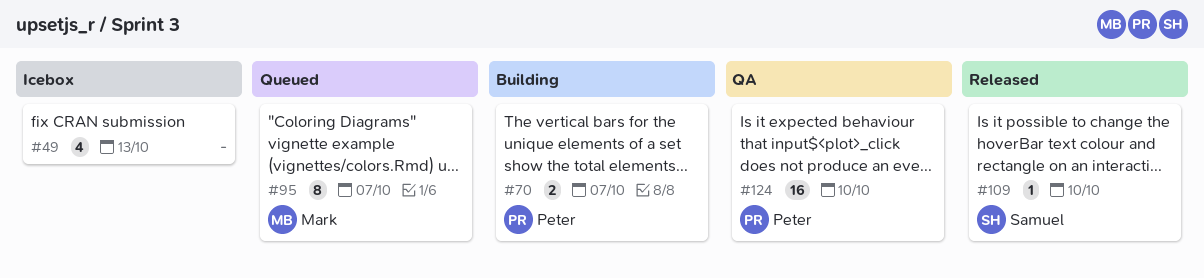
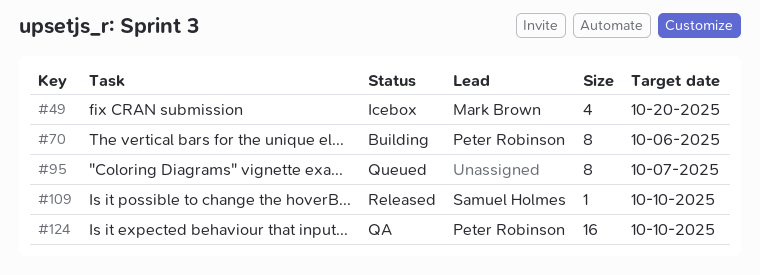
#49, owner: none -> Mark Brown
#49, due: Oct 13 -> Oct 20
#70, estimate: 2 -> 8
#70, due: Oct 7 -> Oct 6
#95, owner: Mark Brown -> none

